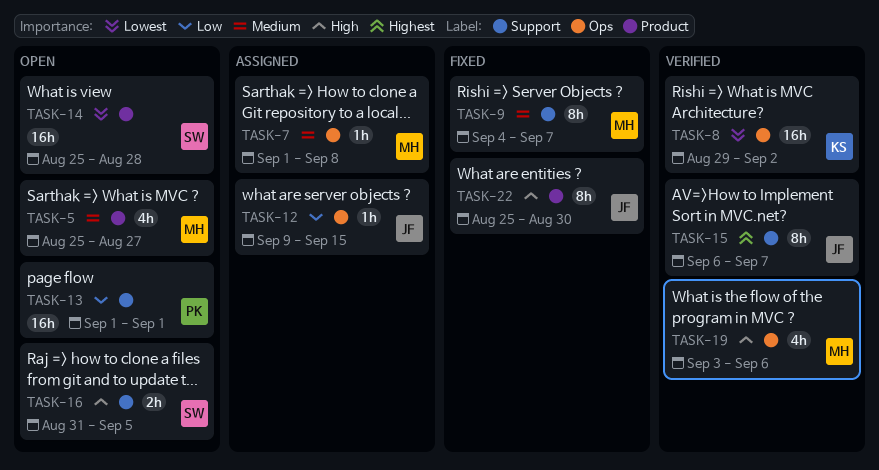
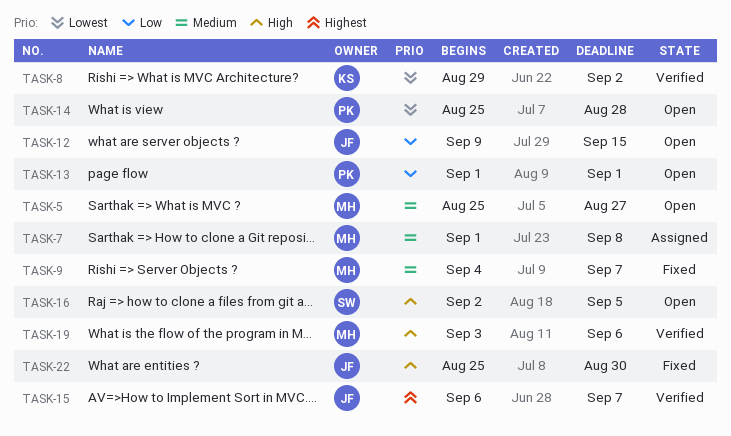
TASK-12, status: Assigned -> Open
TASK-14, owner: SW -> PK
TASK-16, start: Aug 31 -> Sep 2

